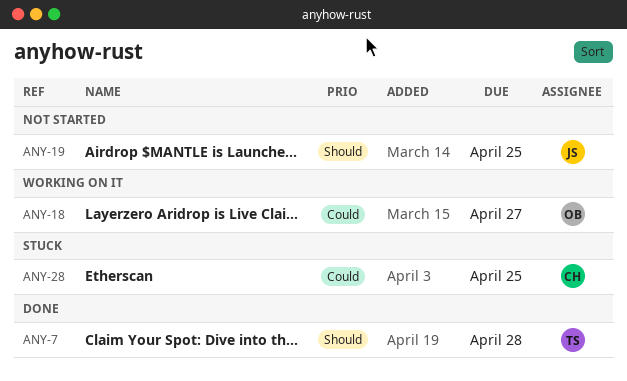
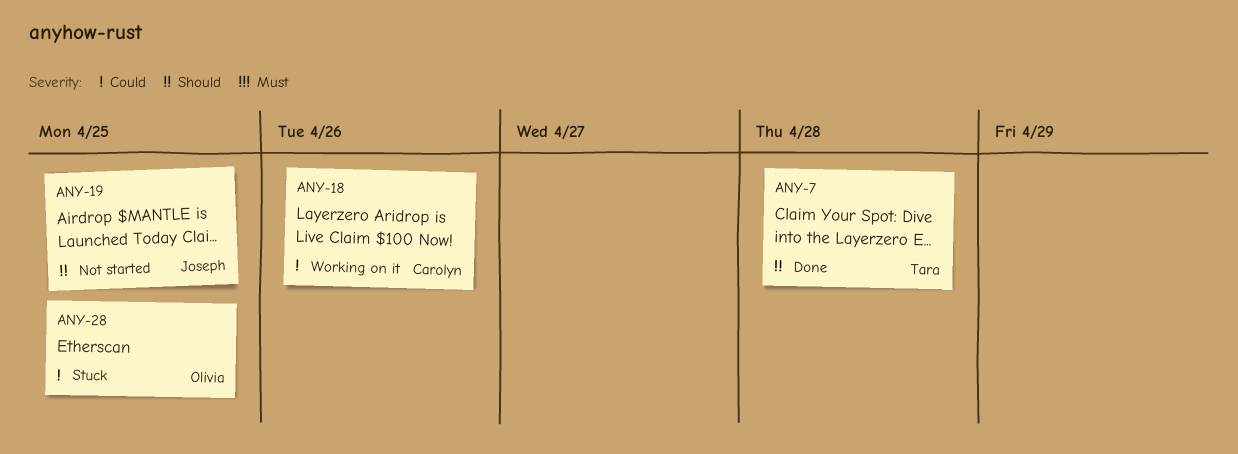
ANY-18, owner: Olivia -> Carolyn
ANY-18, due: Apr 27 -> Apr 26
ANY-28, owner: Carolyn -> Olivia

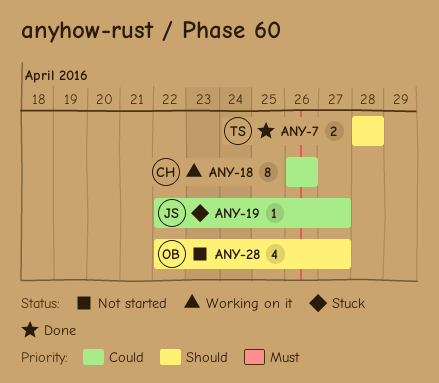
ANY-19, status: Not started -> Stuck
ANY-19, priority: Should -> Could
ANY-19, due: Apr 25 -> Apr 27
ANY-28, status: Stuck -> Not started
ANY-28, priority: Could -> Should
ANY-28, due: Apr 25 -> Apr 27

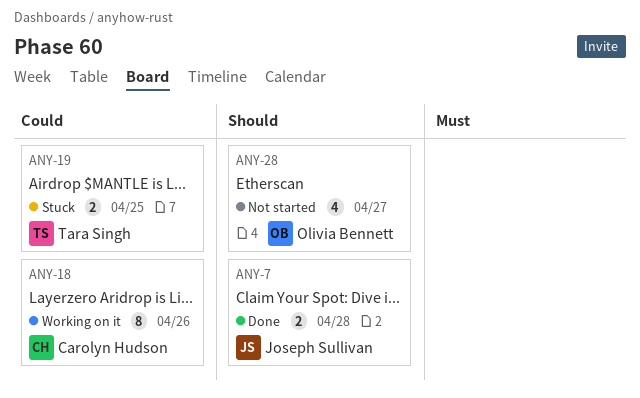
ANY-7, owner: Tara Singh -> Joseph Sullivan
ANY-19, owner: Joseph Sullivan -> Tara Singh
ANY-19, estimate: 1 -> 2
ANY-19, due: Apr 27 -> Apr 25

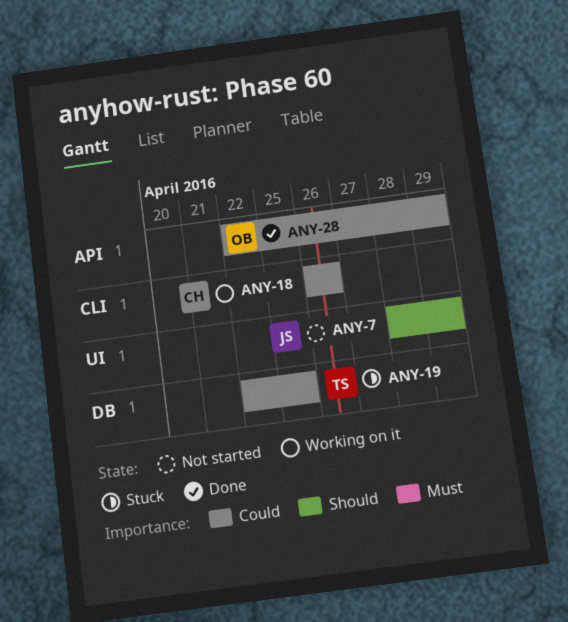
ANY-7, status: Done -> Not started
ANY-7, due: Apr 28 -> Apr 29
ANY-28, status: Not started -> Done
ANY-28, priority: Should -> Could
ANY-28, due: Apr 27 -> Apr 29

